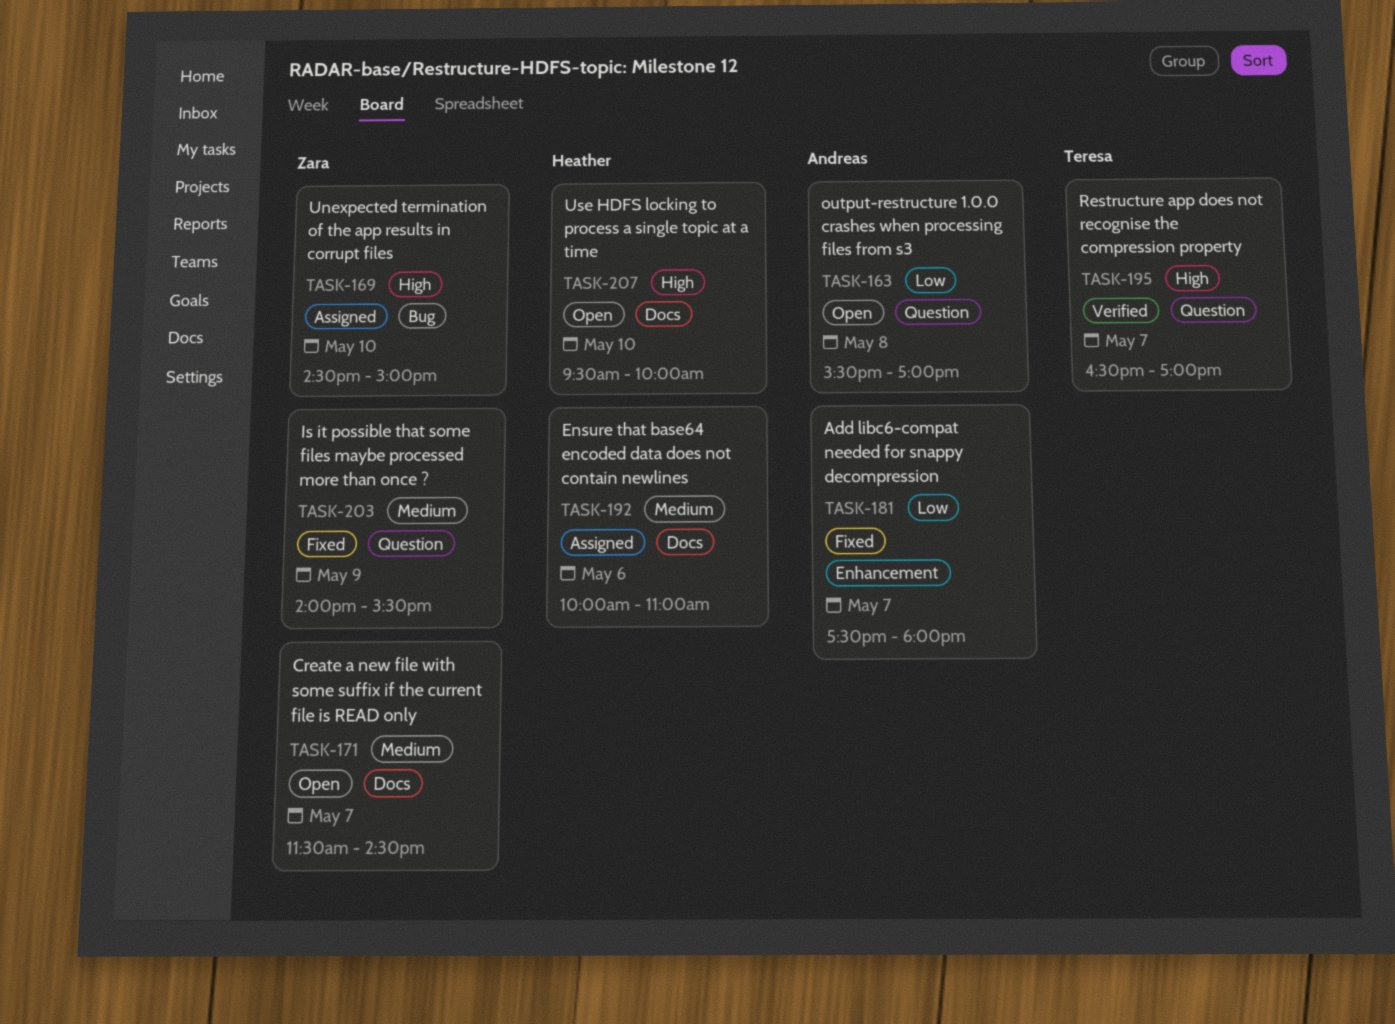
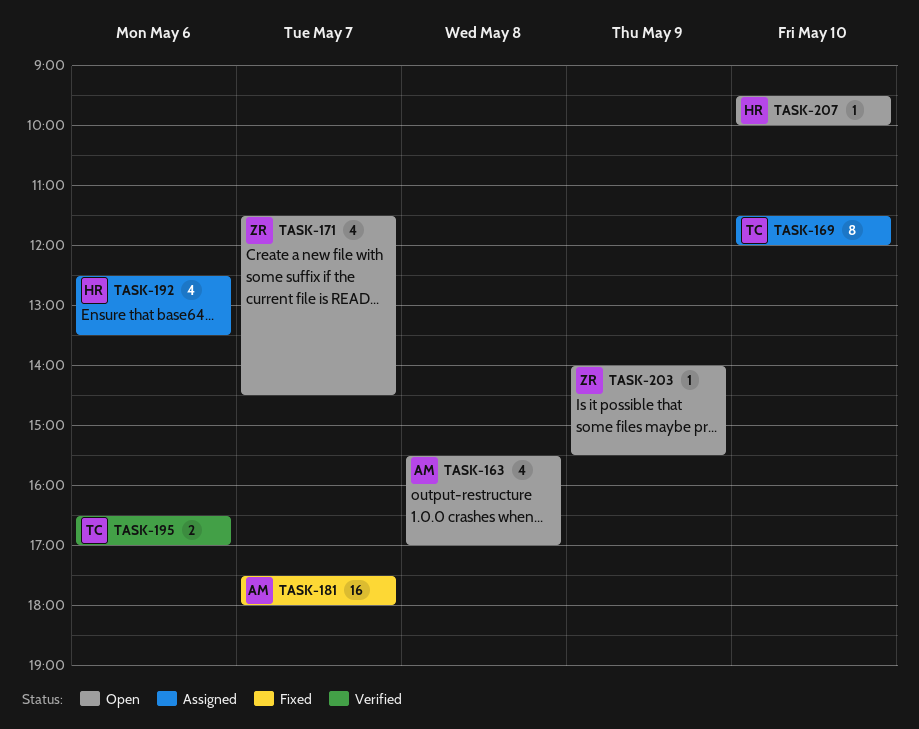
TASK-169, owner: Zara -> Teresa
TASK-169, begins: 14:30 -> 11:30
TASK-169, ends: 15:00 -> 12:00
TASK-192, begins: 10:00 -> 12:30
TASK-192, ends: 11:00 -> 13:30
TASK-195, day: May 7 -> May 6
TASK-203, status: Fixed -> Open

